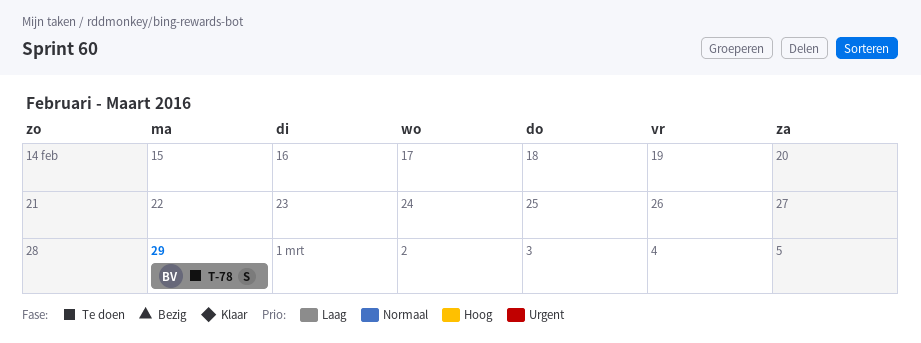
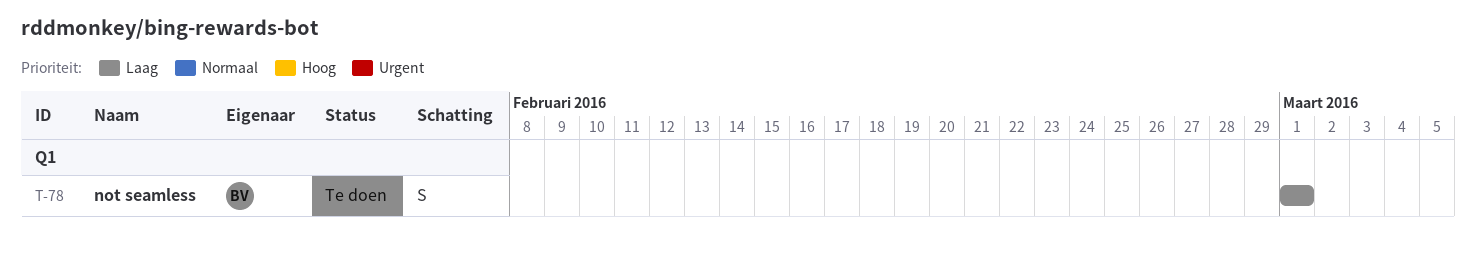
T-78, start: Feb 29 -> Mar 1
T-78, due: Feb 29 -> Mar 1

